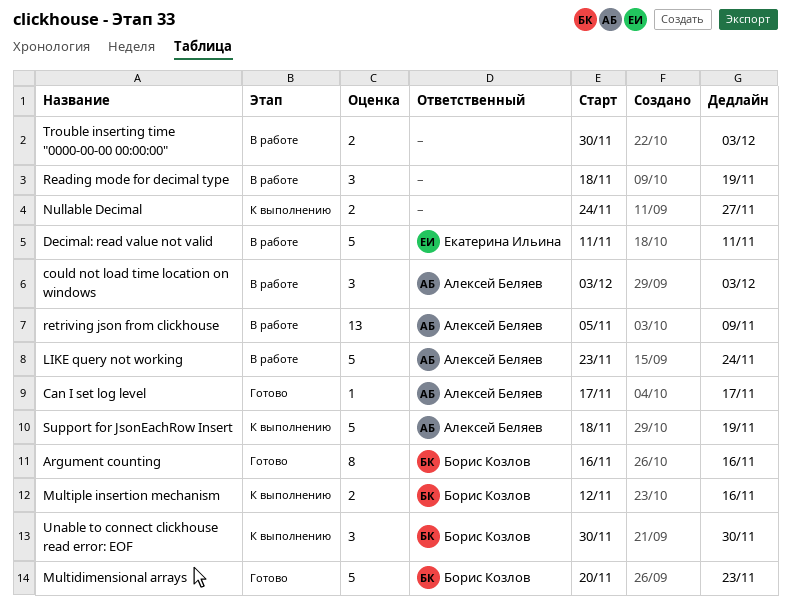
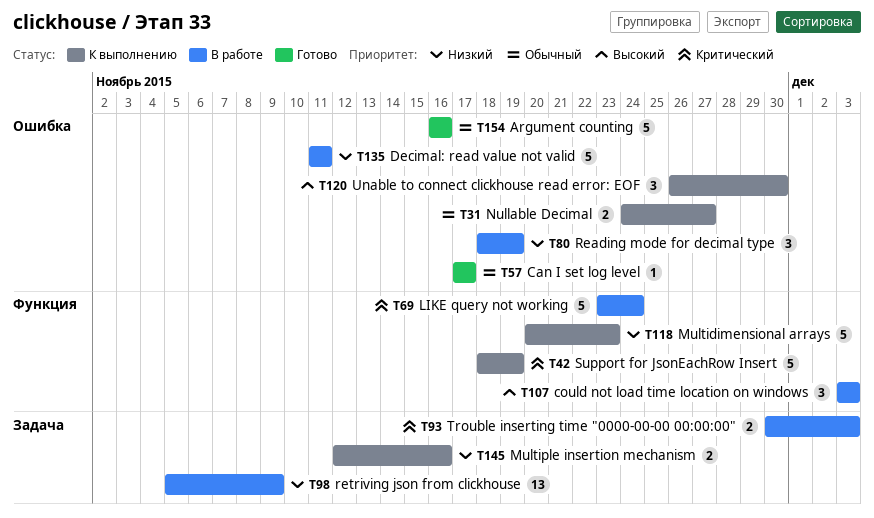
Argument counting, estimate: 8 -> 5
Multidimensional arrays, status: Готово -> К выполнению
Unable to connect clickhouse read error: EOF, start: Nov 30 -> Nov 26

